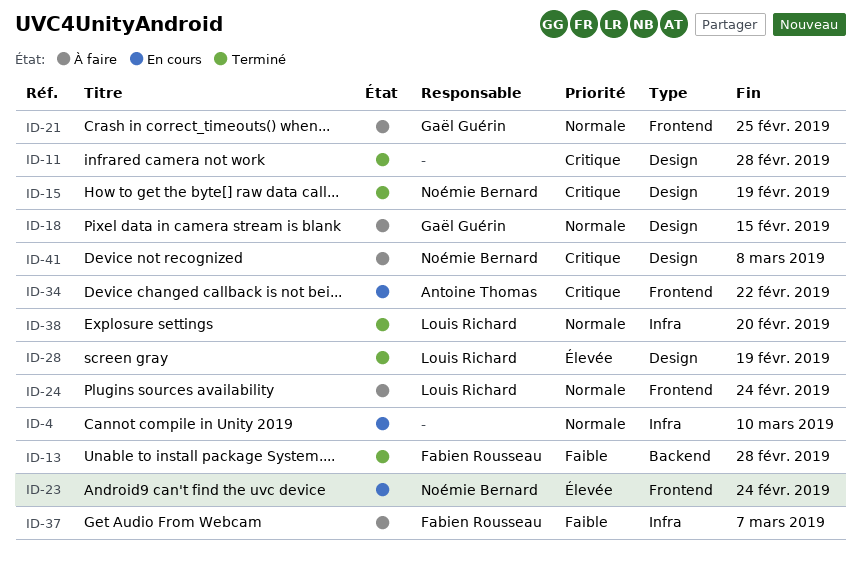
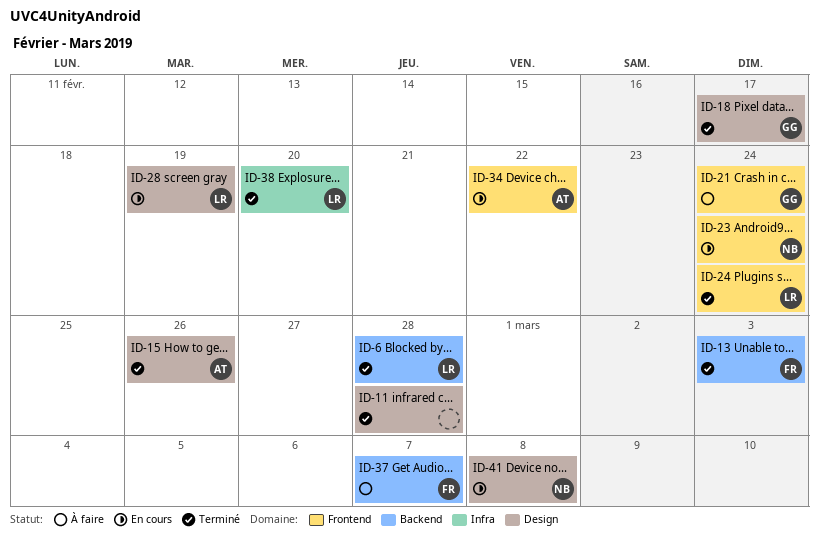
ID-4: present -> none
ID-6: none -> present
ID-13, due: Feb 28 -> Mar 3
ID-15, owner: Noémie Bernard -> Antoine Thomas
ID-15, due: Feb 19 -> Feb 26
ID-18, status: À faire -> Terminé
ID-18, due: Feb 15 -> Feb 17
ID-21, due: Feb 25 -> Feb 24
ID-24, status: À faire -> Terminé
ID-28, status: Terminé -> En cours
ID-37, label: Infra -> Backend
ID-41, status: À faire -> En cours

